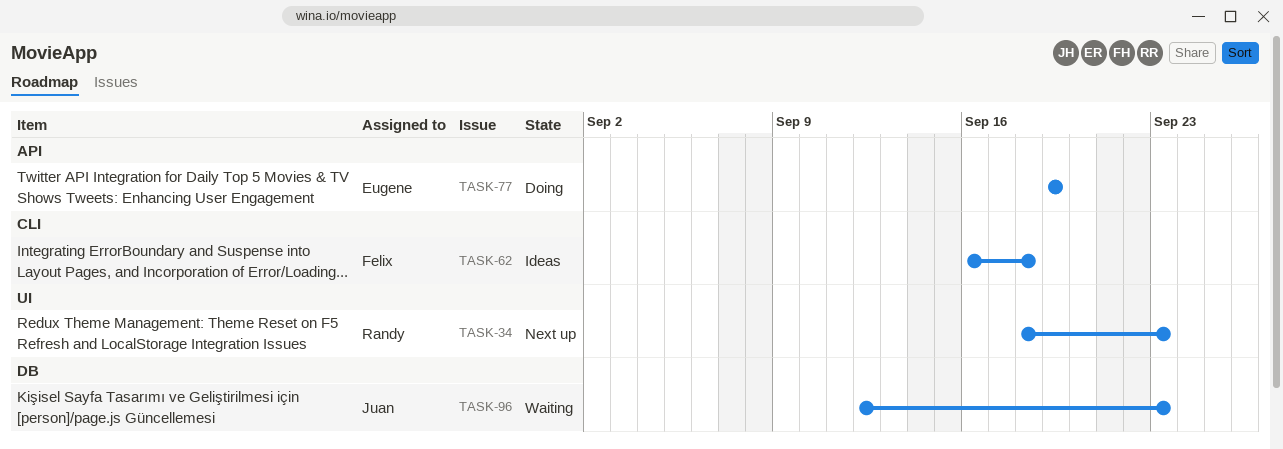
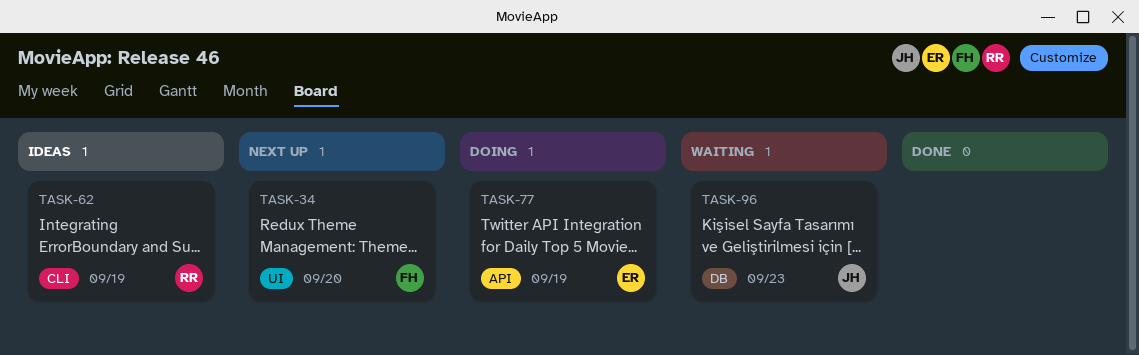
TASK-34, owner: Randy -> Felix
TASK-34, due: Sep 23 -> Sep 20
TASK-62, owner: Felix -> Randy
TASK-62, due: Sep 18 -> Sep 19

